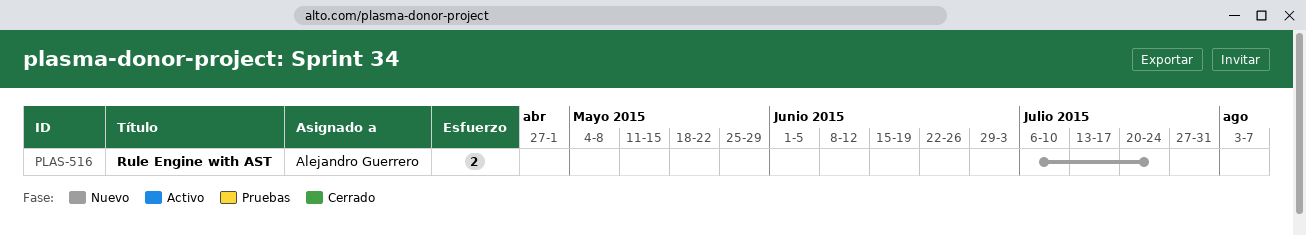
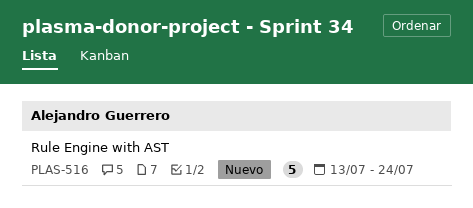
PLAS-516, estimate: 2 -> 5
PLAS-516, start: Jul 6 -> Jul 13

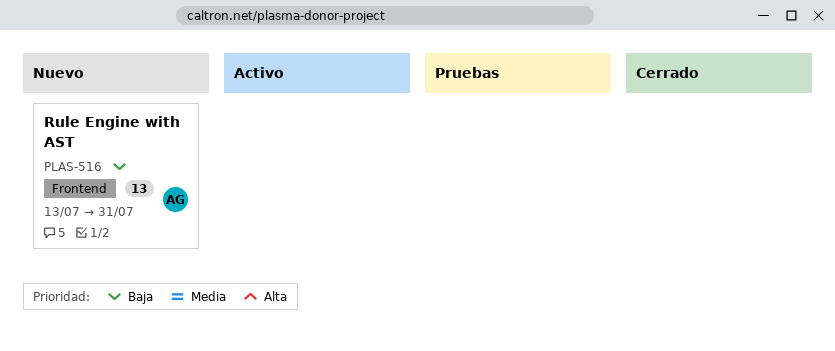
PLAS-516, estimate: 5 -> 13
PLAS-516, due: Jul 24 -> Jul 31

